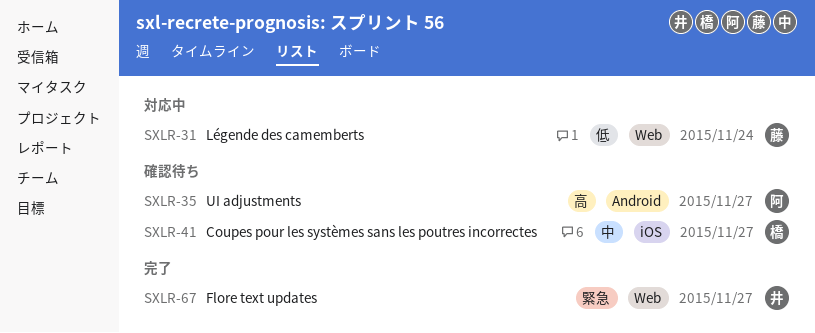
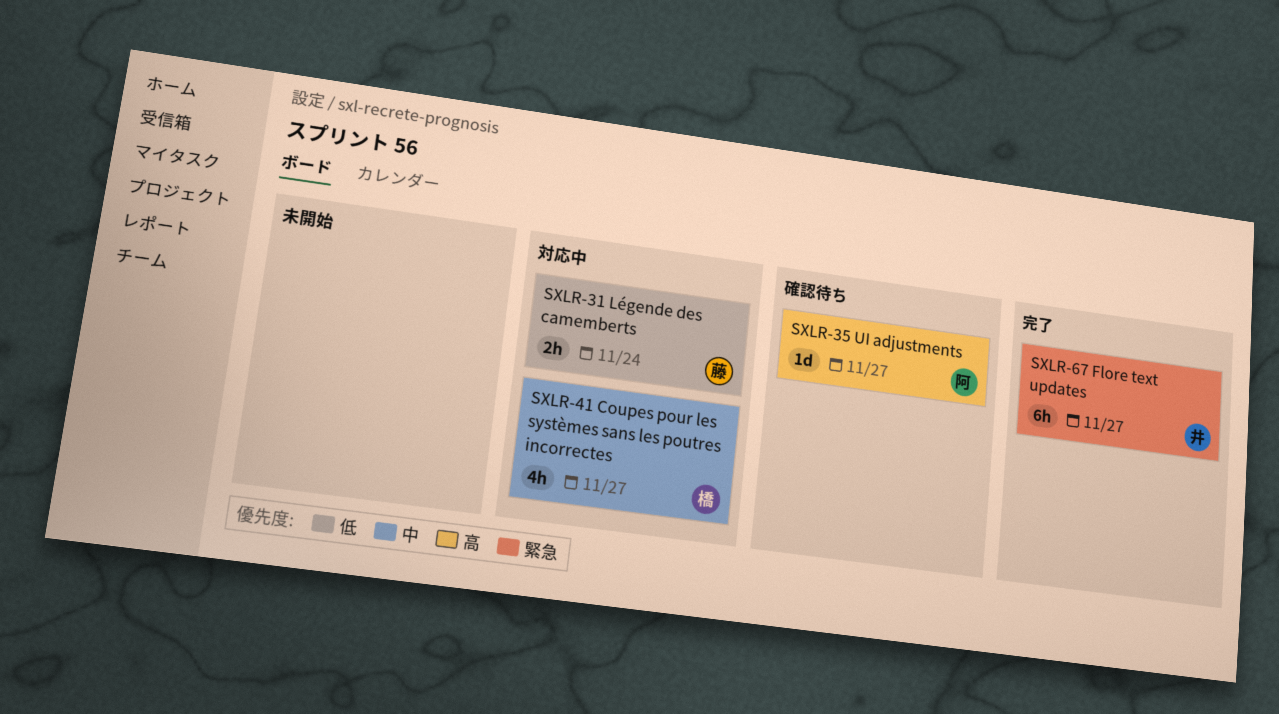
SXLR-41, status: 確認待ち -> 対応中

